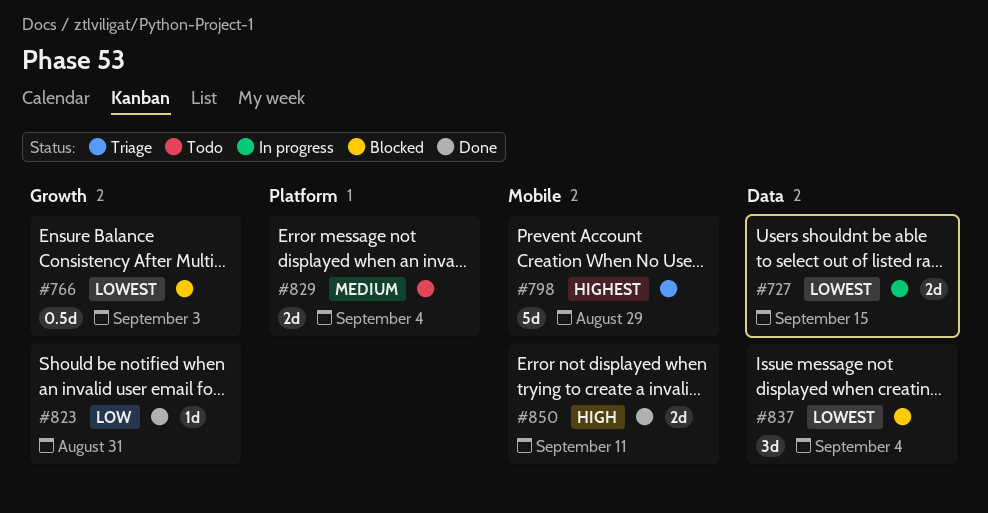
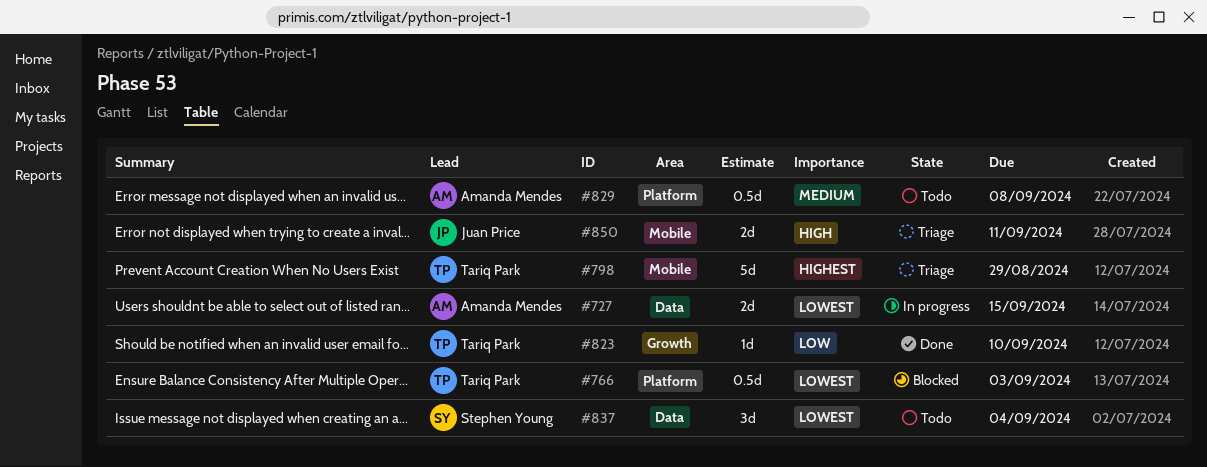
#766, label: Growth -> Platform
#823, due: Aug 31 -> Sep 10
#829, estimate: 2d -> 0.5d
#829, due: Sep 4 -> Sep 8
#837, status: Blocked -> Todo
#850, status: Done -> Triage

